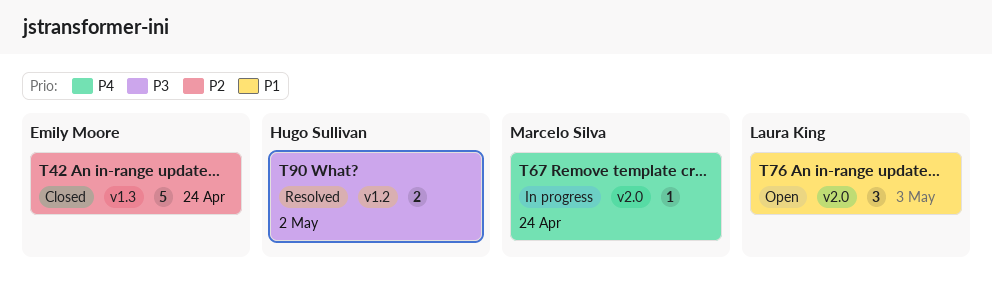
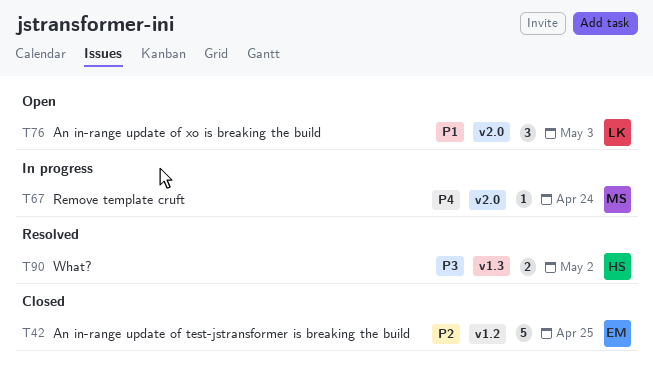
T42, label: v1.3 -> v1.2
T42, due: Apr 24 -> Apr 25
T90, label: v1.2 -> v1.3

